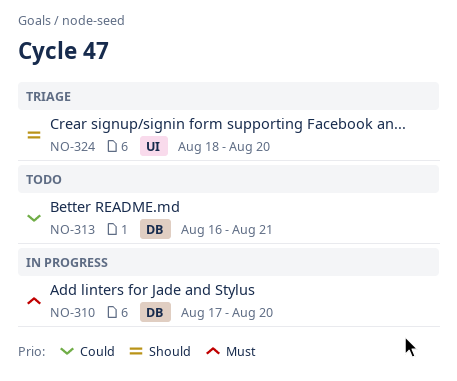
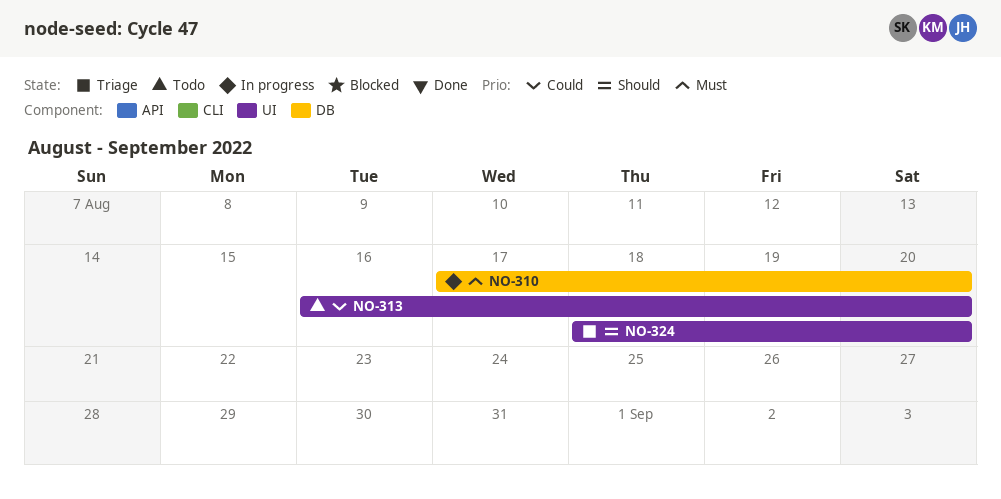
NO-313, label: DB -> UI
NO-313, due: Aug 21 -> Aug 20

